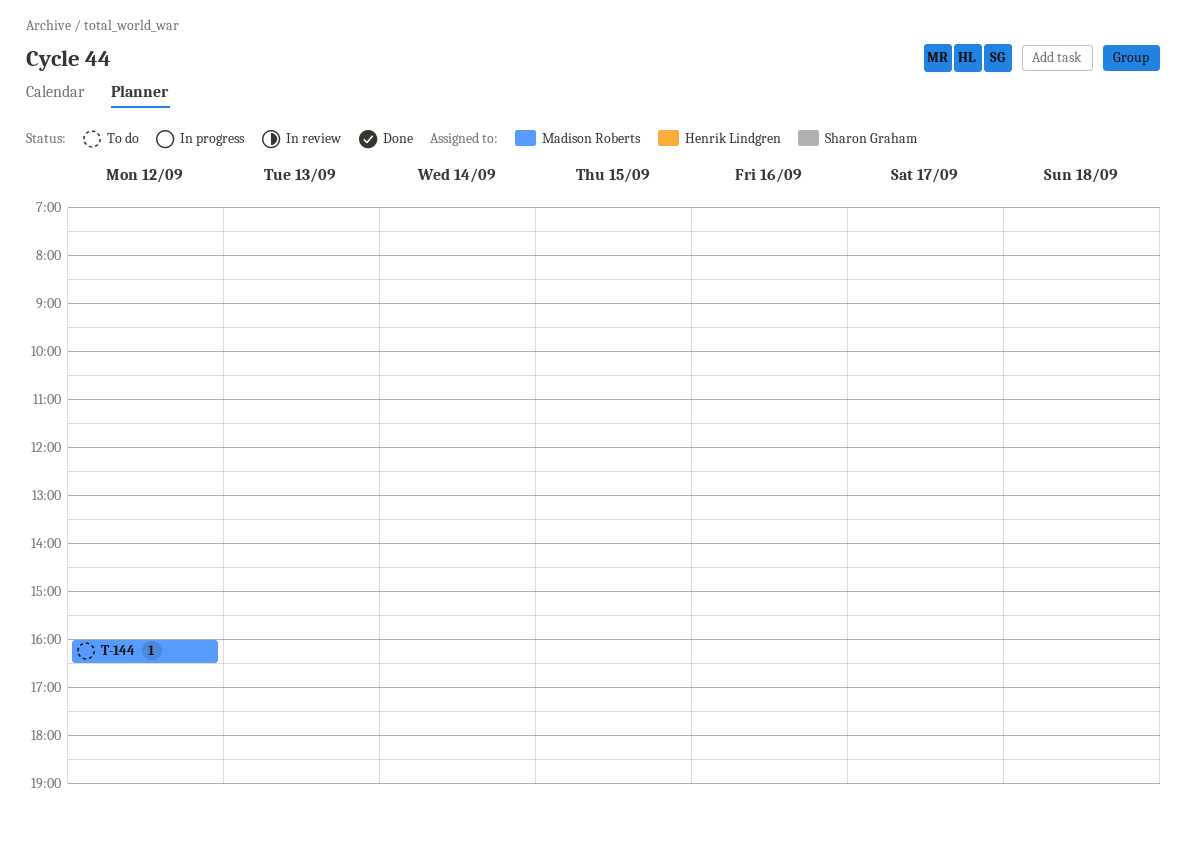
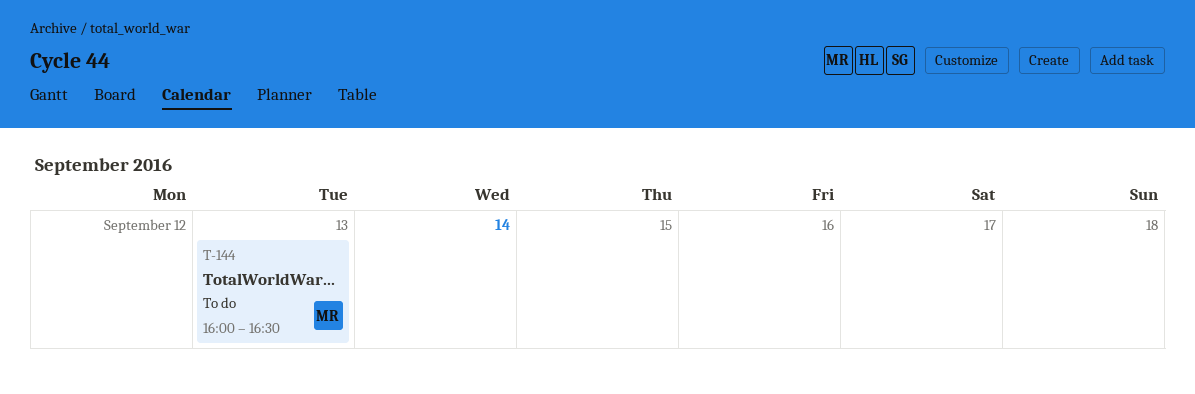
T-144, day: Sep 12 -> Sep 13

